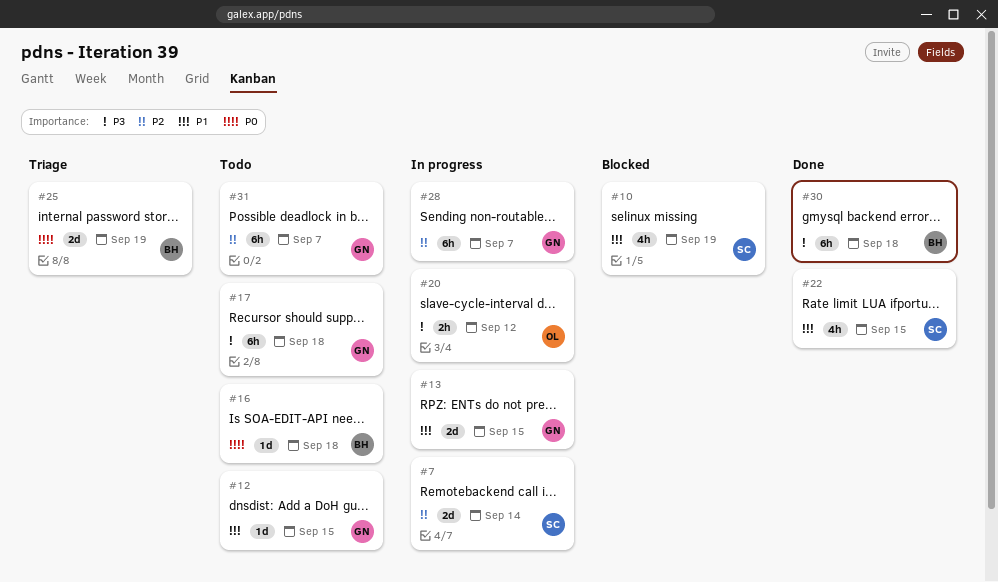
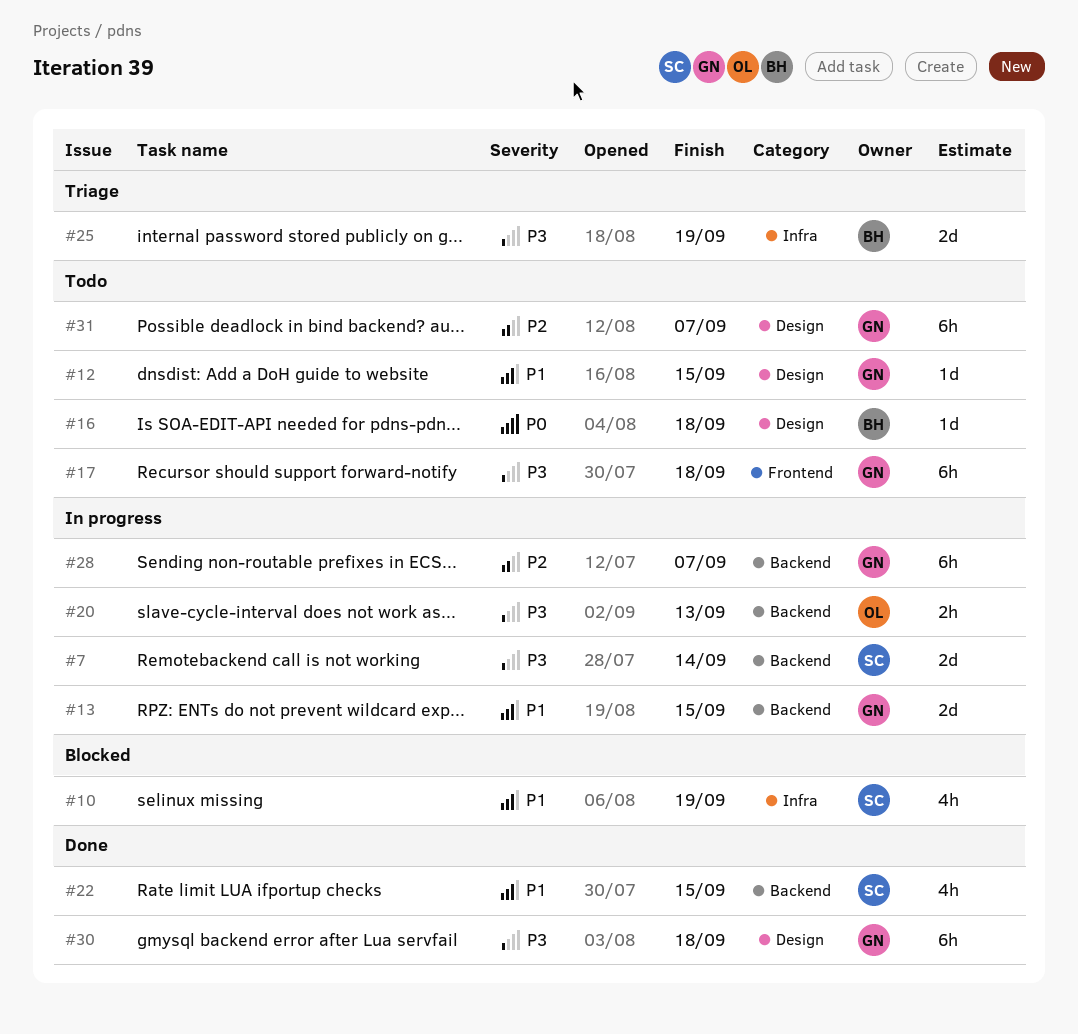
#7, priority: P2 -> P3
#20, due: Sep 12 -> Sep 13
#25, priority: P0 -> P3
#30, owner: BH -> GN

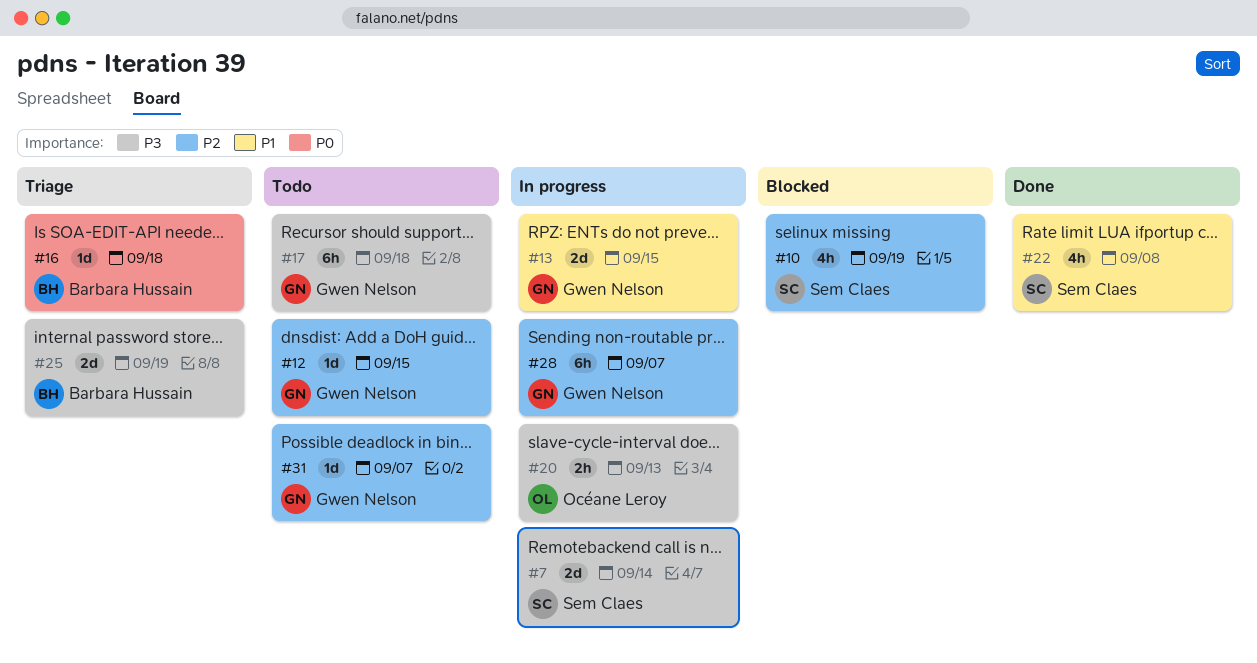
#10, priority: P1 -> P2
#12, priority: P1 -> P2
#16, status: Todo -> Triage
#22, due: Sep 15 -> Sep 8
#30: present -> none
#31, estimate: 6h -> 1d

